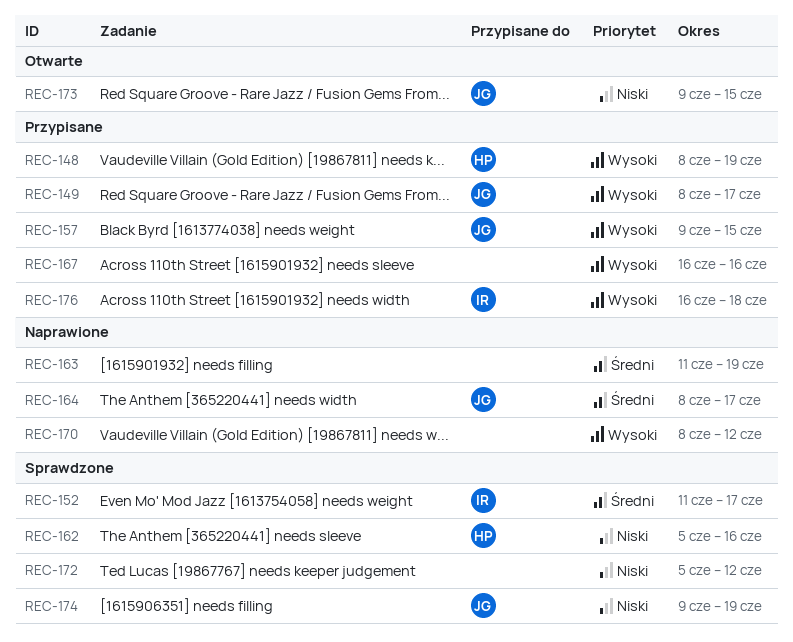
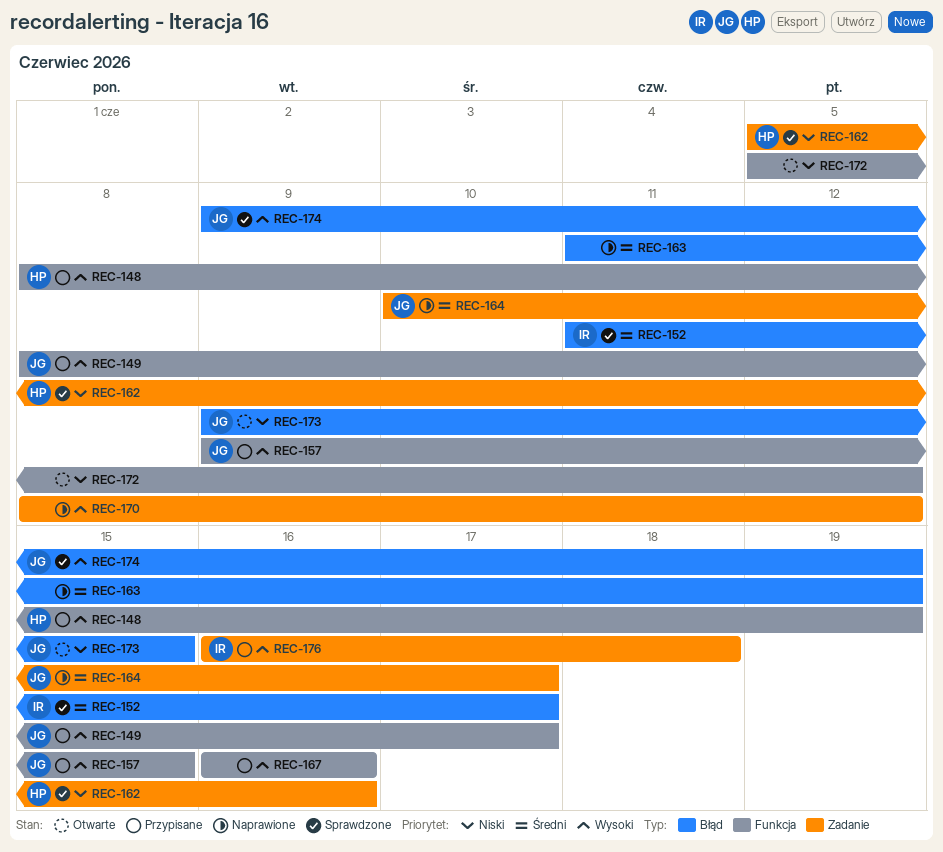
REC-164, start: Jun 8 -> Jun 10
REC-172, status: Sprawdzone -> Otwarte
REC-174, priority: Niski -> Wysoki

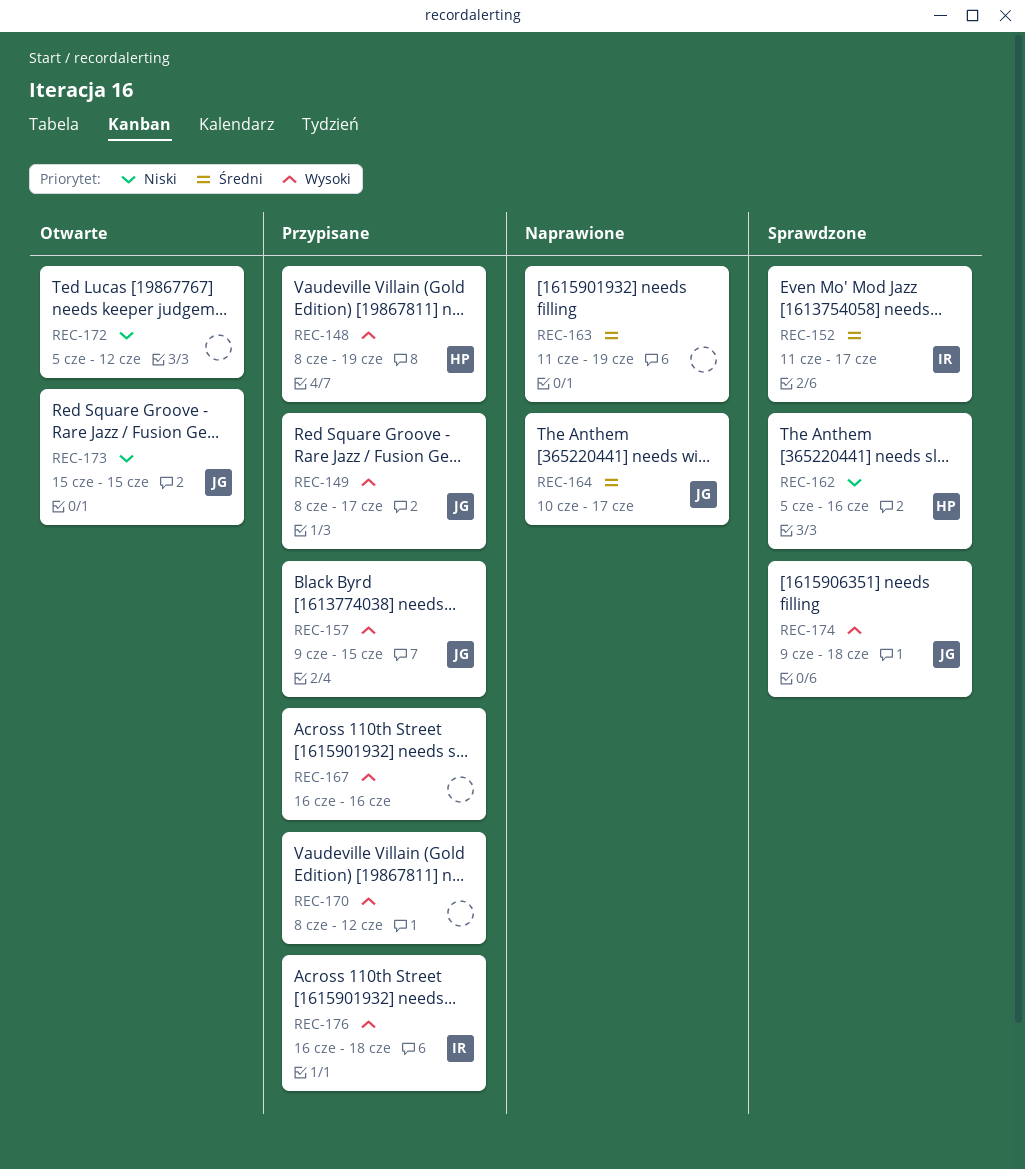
REC-170, status: Naprawione -> Przypisane
REC-173, start: Jun 9 -> Jun 15
REC-174, due: Jun 19 -> Jun 18

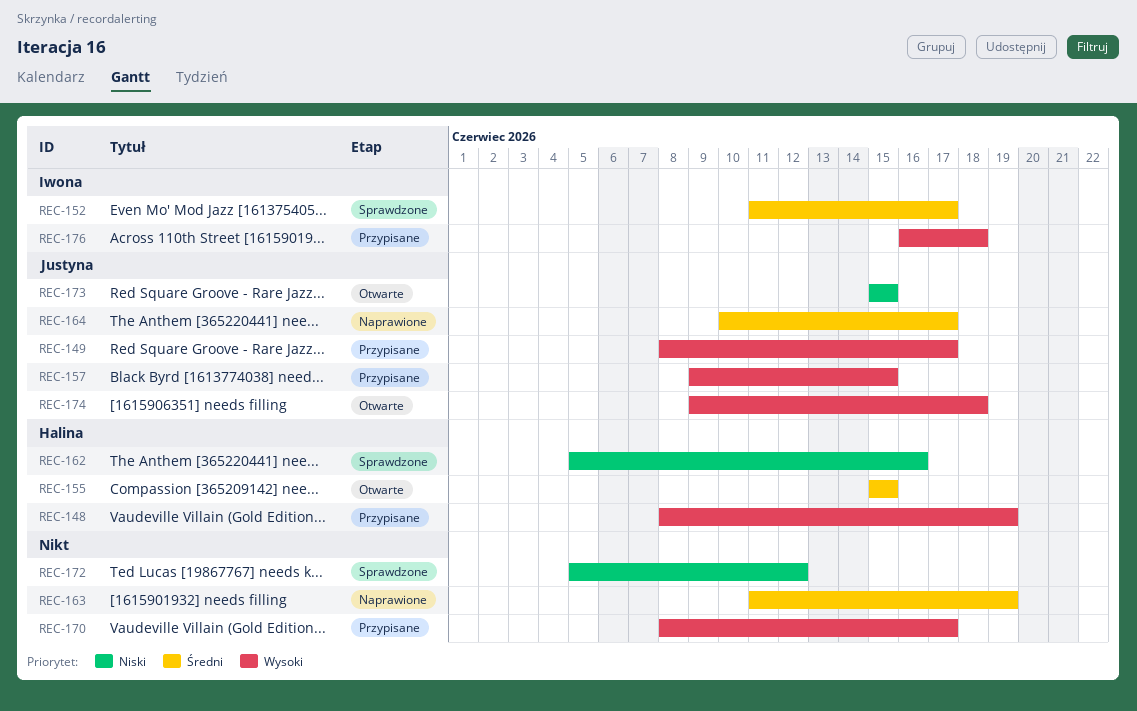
REC-155: none -> present
REC-167: present -> none
REC-170, due: Jun 12 -> Jun 17
REC-172, status: Otwarte -> Sprawdzone
REC-174, status: Sprawdzone -> Otwarte

